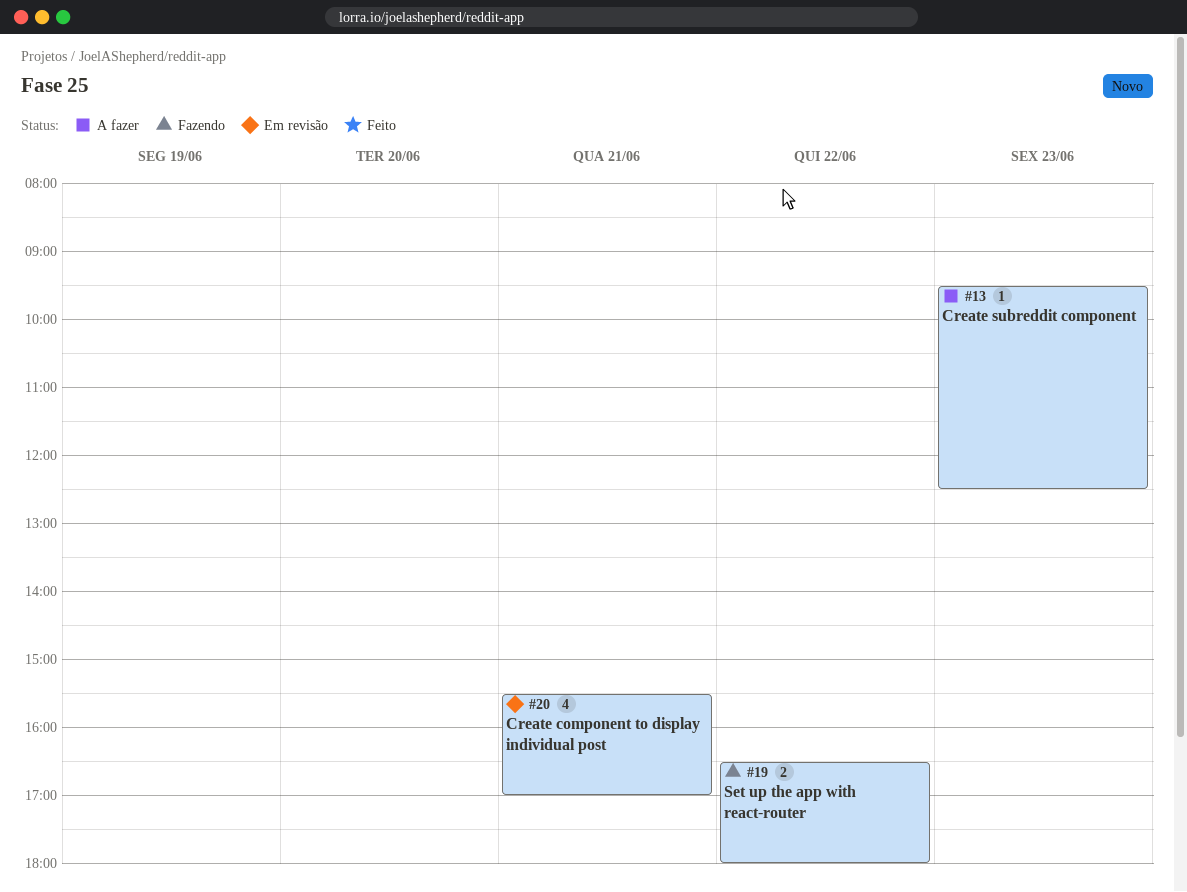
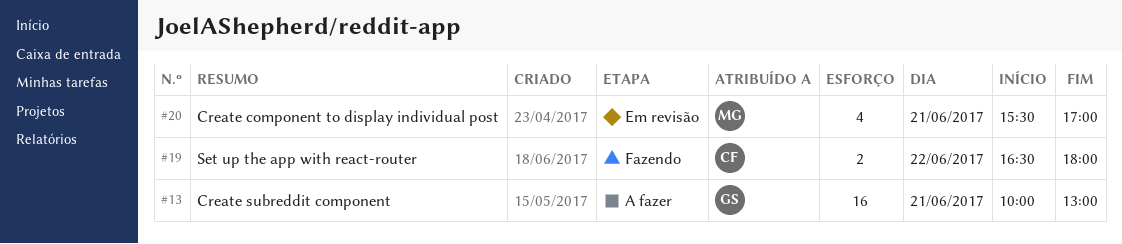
#13, estimate: 1 -> 16
#13, day: Jun 23 -> Jun 21
#13, begins: 09:30 -> 10:00
#13, ends: 12:30 -> 13:00

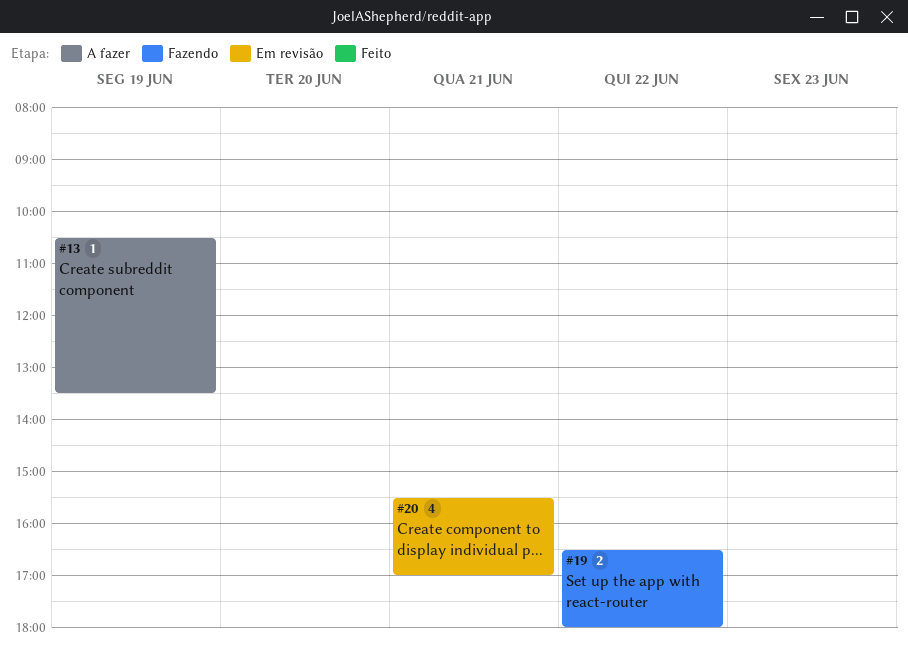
#13, estimate: 16 -> 1
#13, day: Jun 21 -> Jun 19
#13, begins: 10:00 -> 10:30
#13, ends: 13:00 -> 13:30

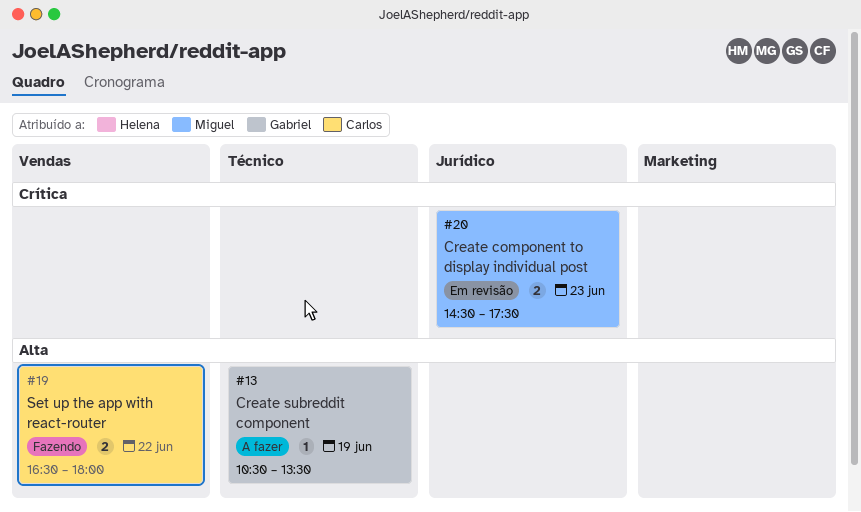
#20, estimate: 4 -> 2
#20, day: Jun 21 -> Jun 23
#20, begins: 15:30 -> 14:30
#20, ends: 17:00 -> 17:30

